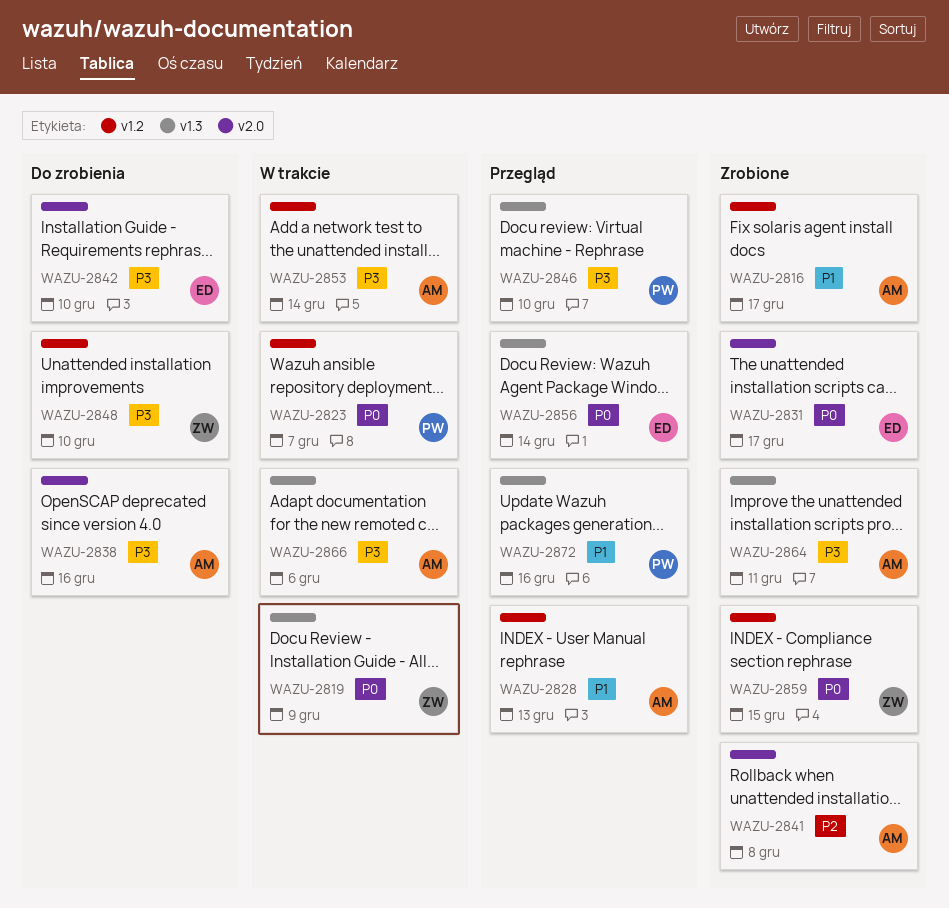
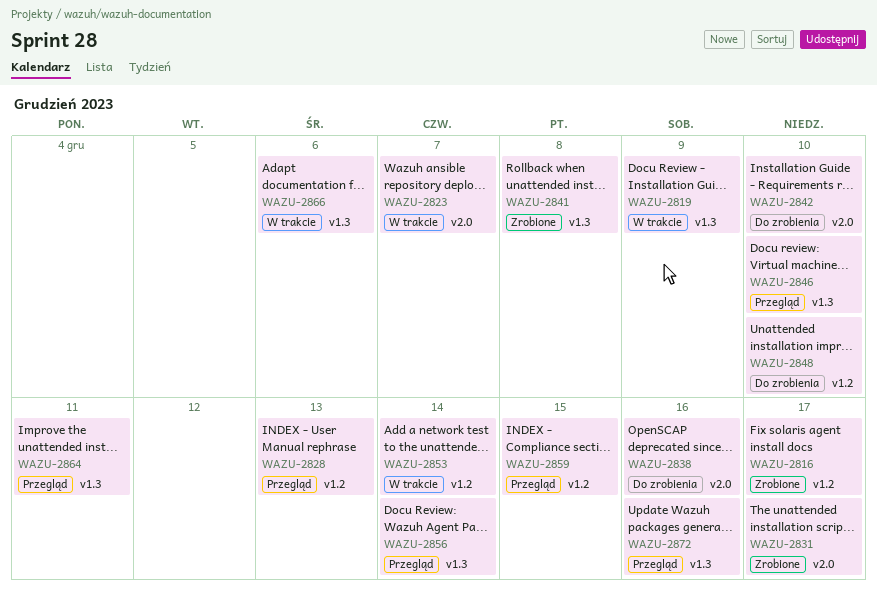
WAZU-2823, label: v1.2 -> v2.0
WAZU-2841, label: v2.0 -> v1.3
WAZU-2859, status: Zrobione -> Przegląd
WAZU-2864, status: Zrobione -> Przegląd

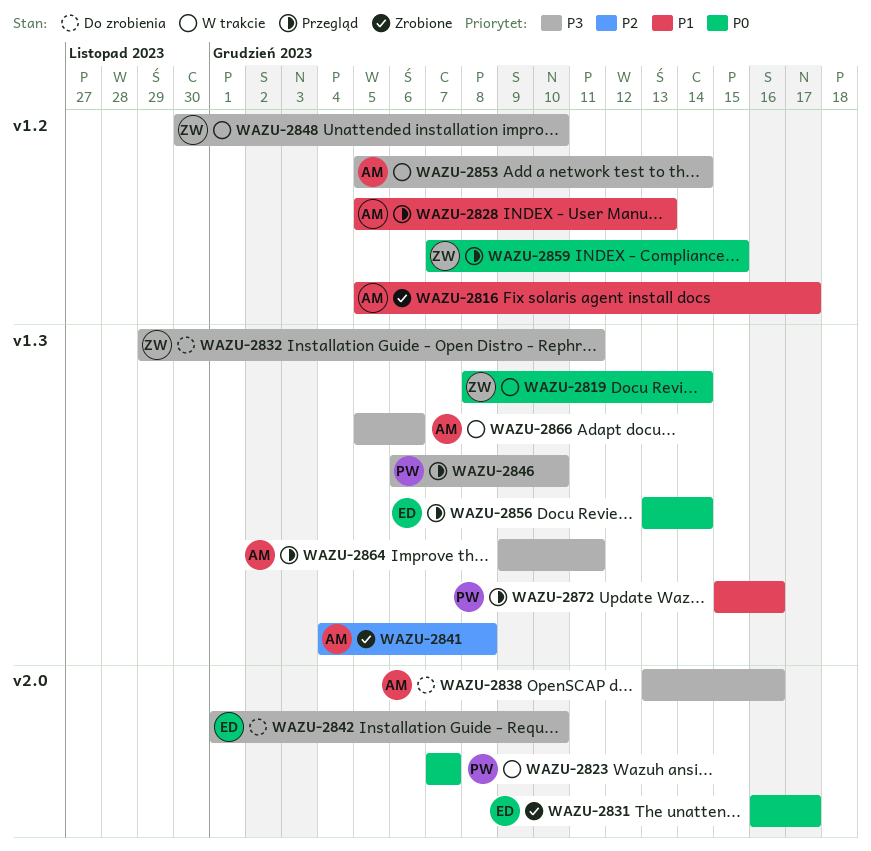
WAZU-2819, due: Dec 9 -> Dec 14
WAZU-2832: none -> present
WAZU-2848, status: Do zrobienia -> W trakcie

